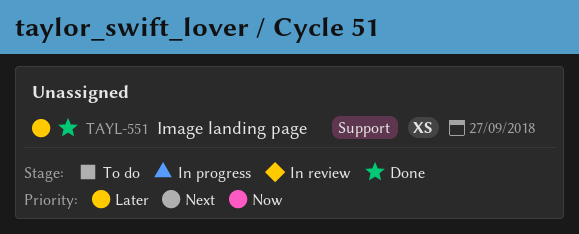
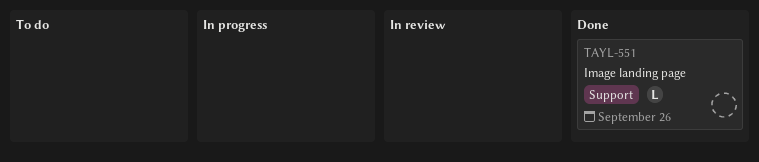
TAYL-551, estimate: XS -> L
TAYL-551, due: Sep 27 -> Sep 26

